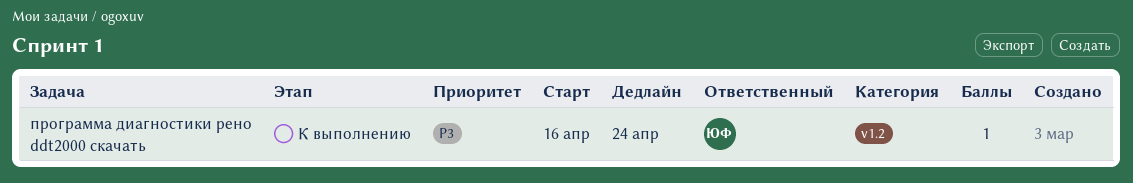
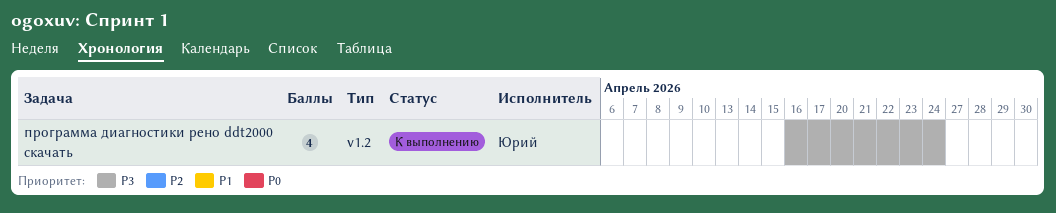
программа диагностики рено ddt2000 скачать, estimate: 1 -> 4

